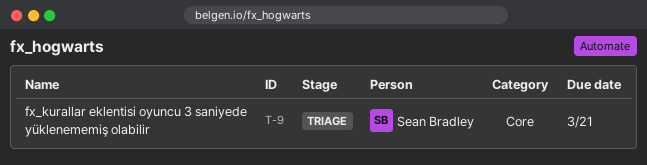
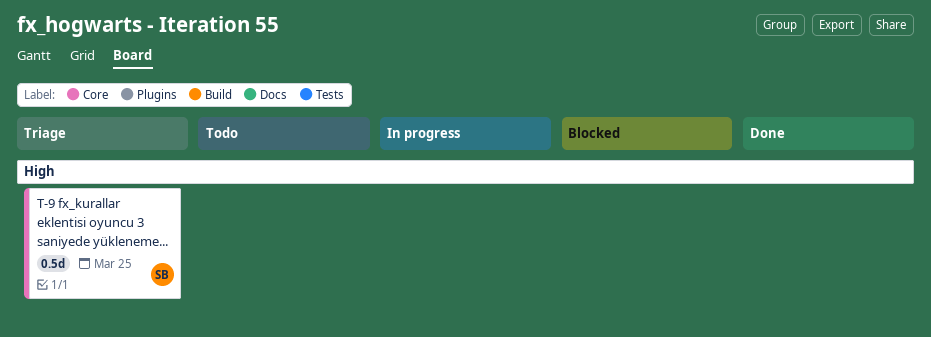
T-9, due: Mar 21 -> Mar 25

